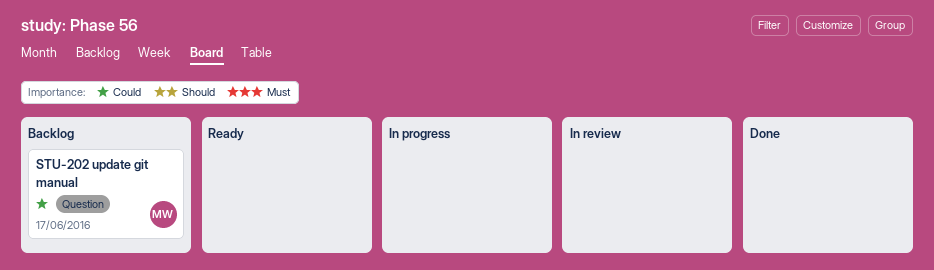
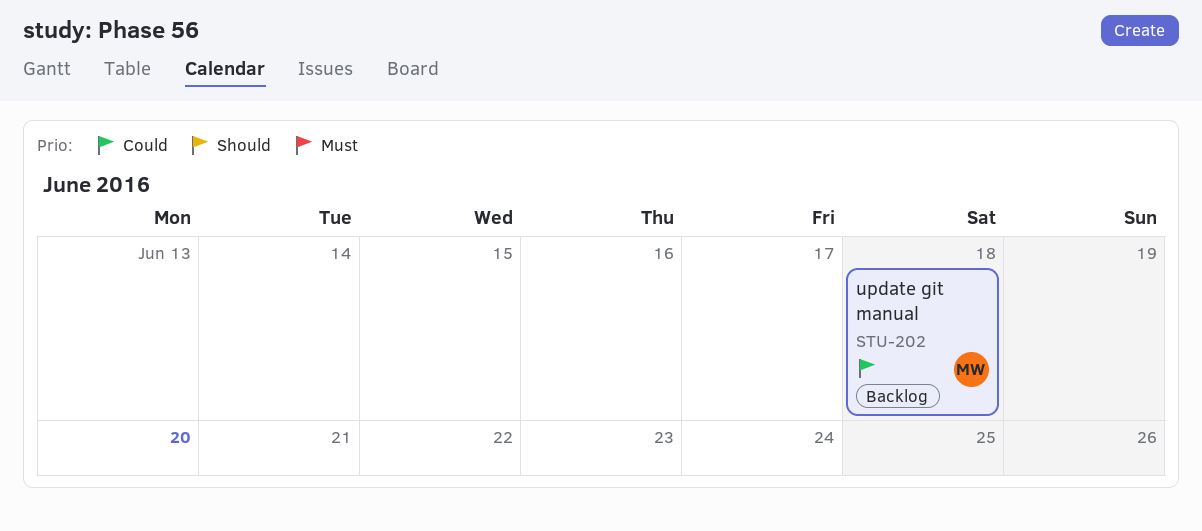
STU-202, due: Jun 17 -> Jun 18

